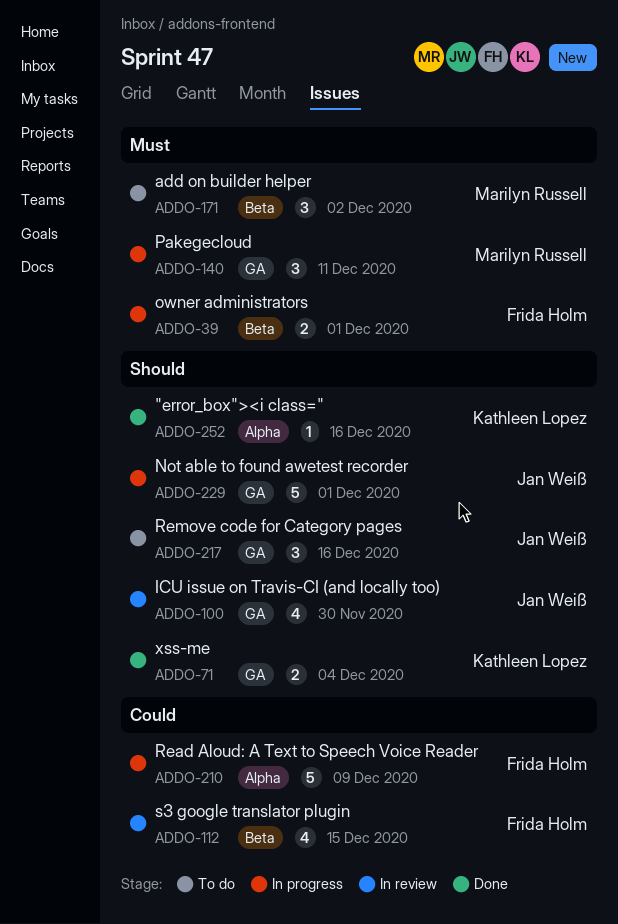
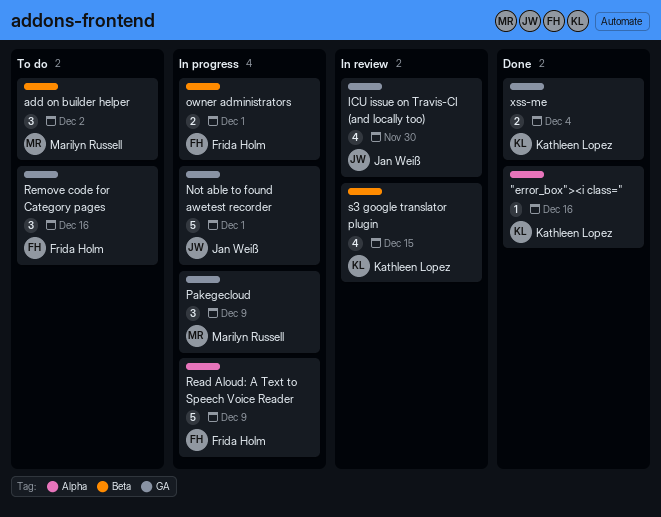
Pakegecloud, due: Dec 11 -> Dec 9
Remove code for Category pages, owner: Jan Weiß -> Frida Holm
s3 google translator plugin, owner: Frida Holm -> Kathleen Lopez

